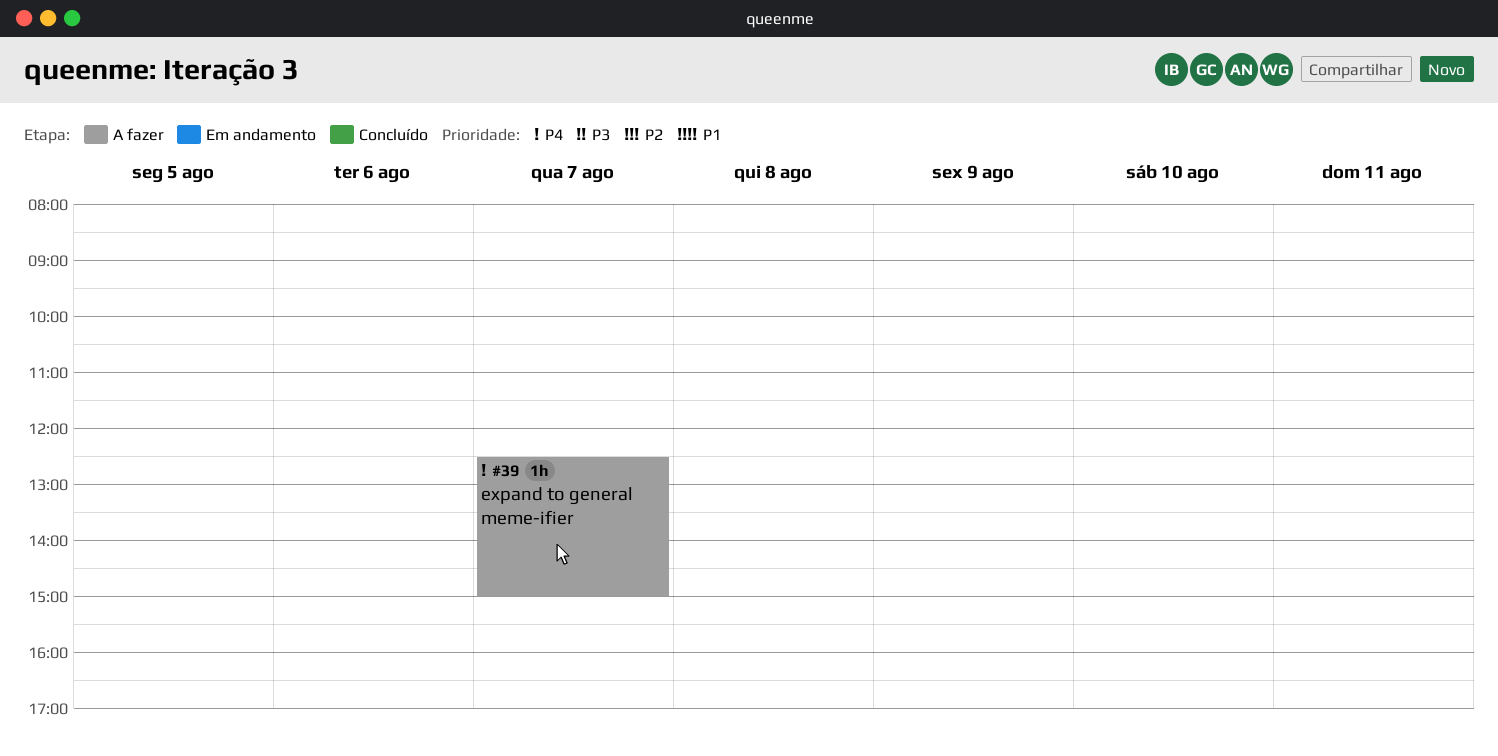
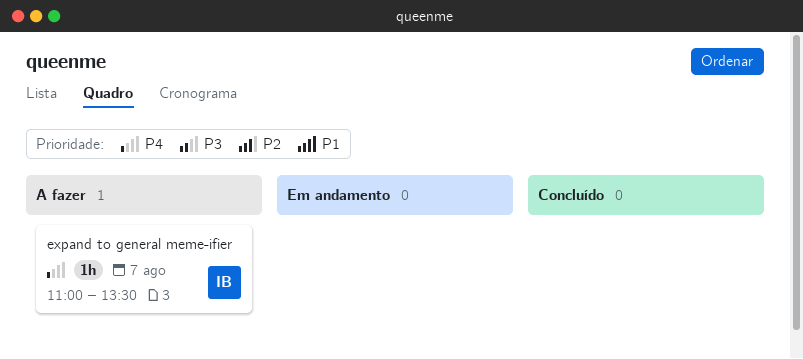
expand to general meme-ifier, begins: 12:30 -> 11:00
expand to general meme-ifier, ends: 15:00 -> 13:30

